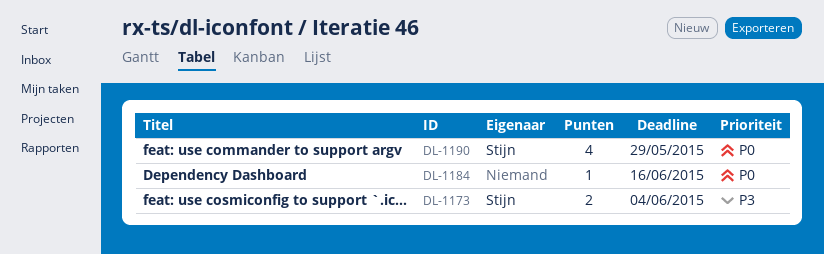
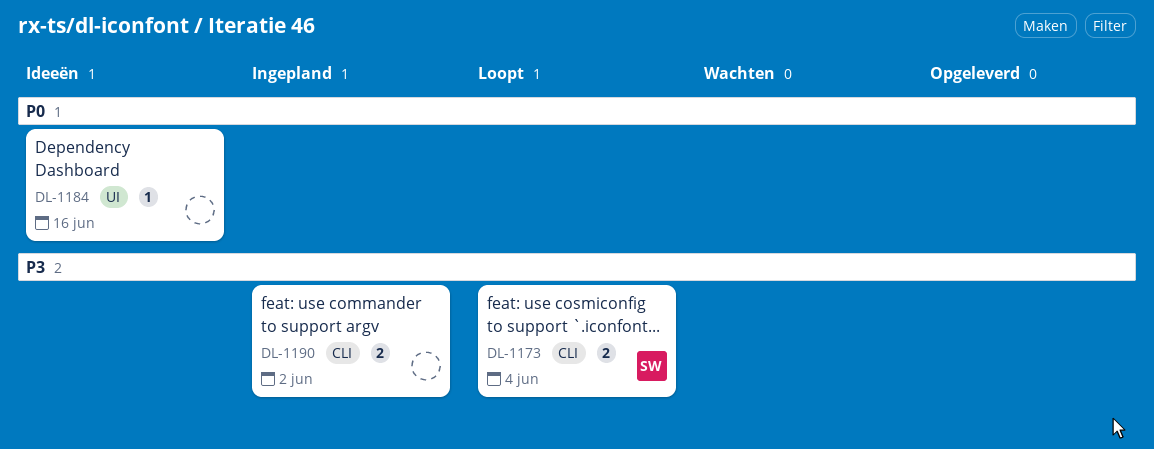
DL-1190, owner: Stijn -> none
DL-1190, priority: P0 -> P3
DL-1190, estimate: 4 -> 2
DL-1190, due: May 29 -> Jun 2

